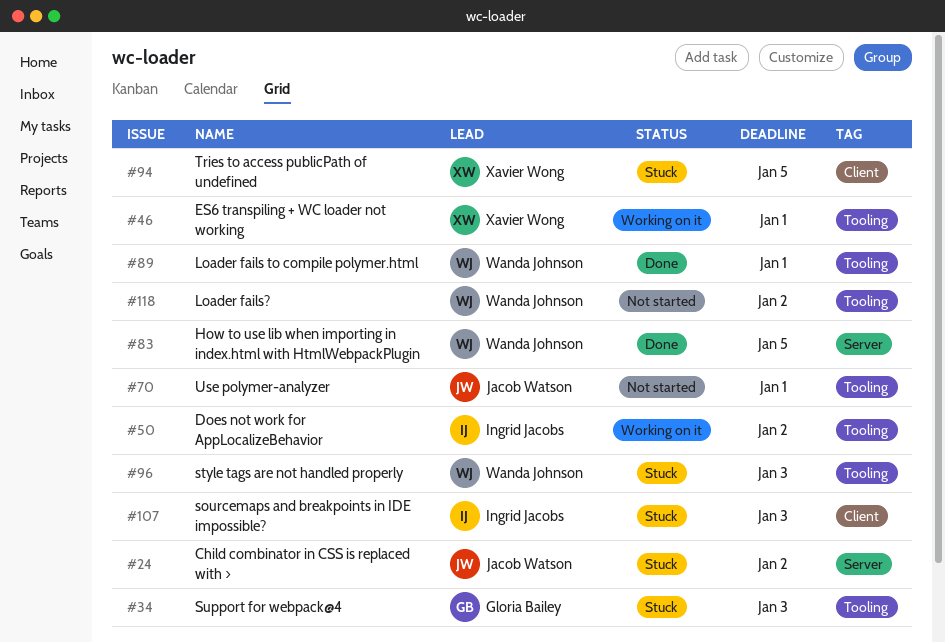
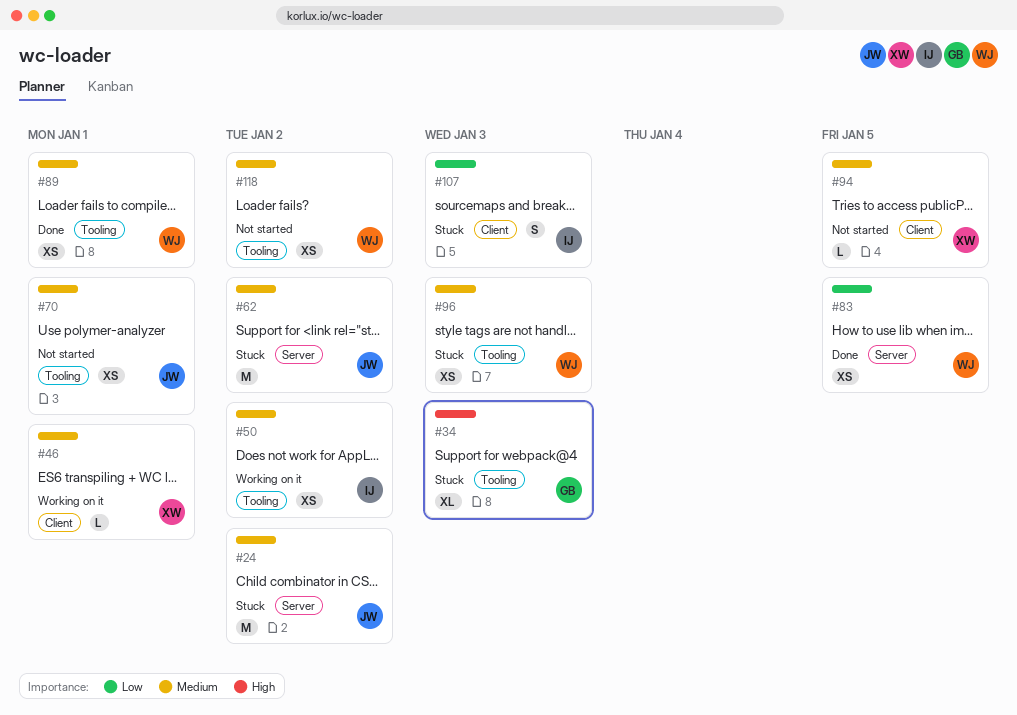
#46, label: Tooling -> Client
#62: none -> present
#94, status: Stuck -> Not started

